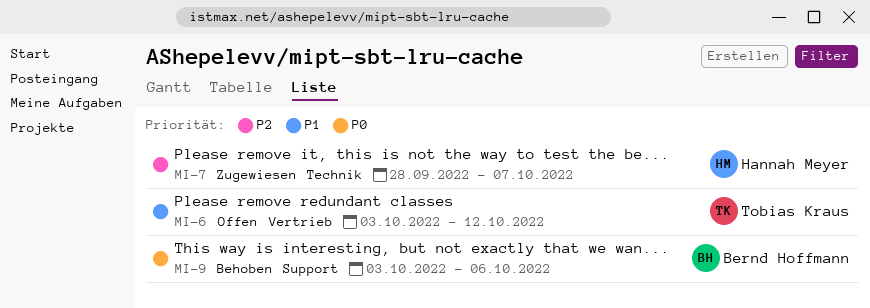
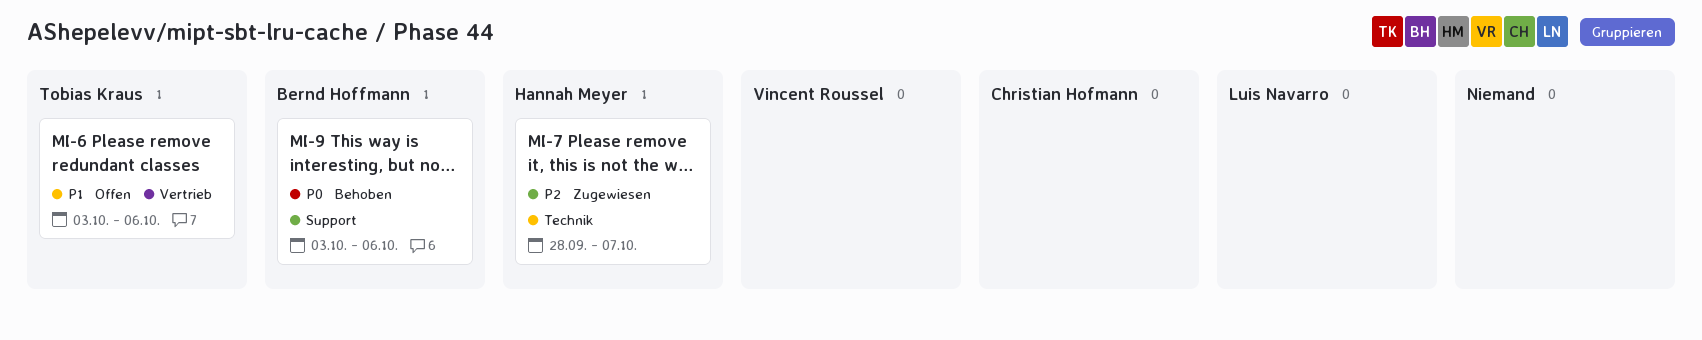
MI-6, due: Oct 12 -> Oct 6

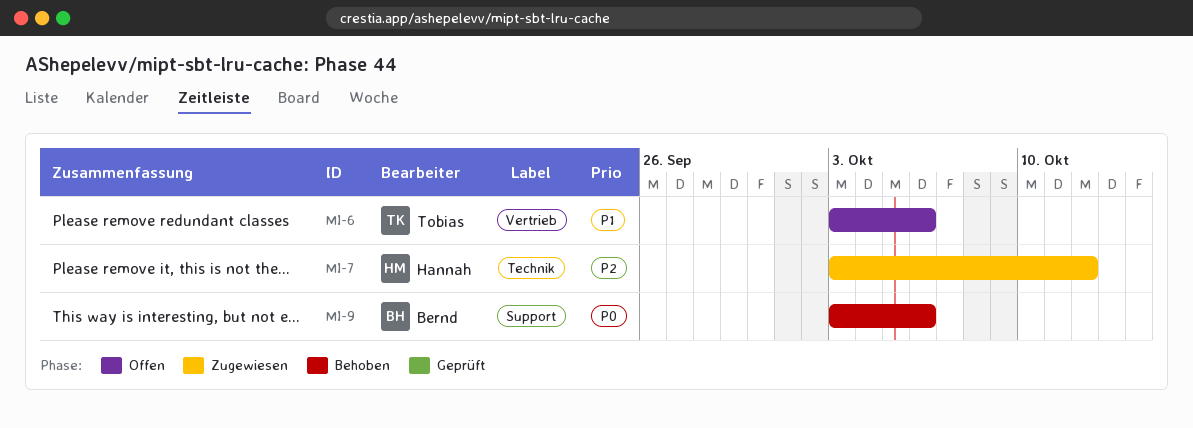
MI-7, start: Sep 28 -> Oct 3
MI-7, due: Oct 7 -> Oct 12

